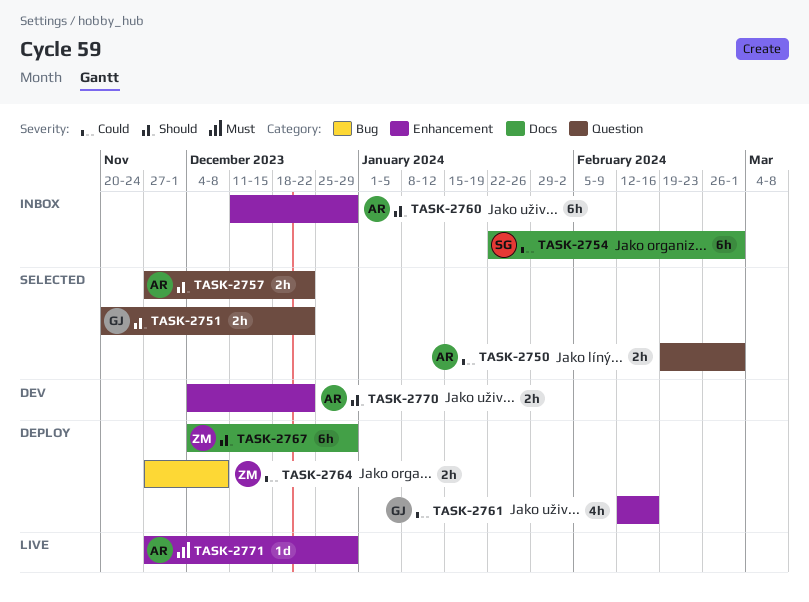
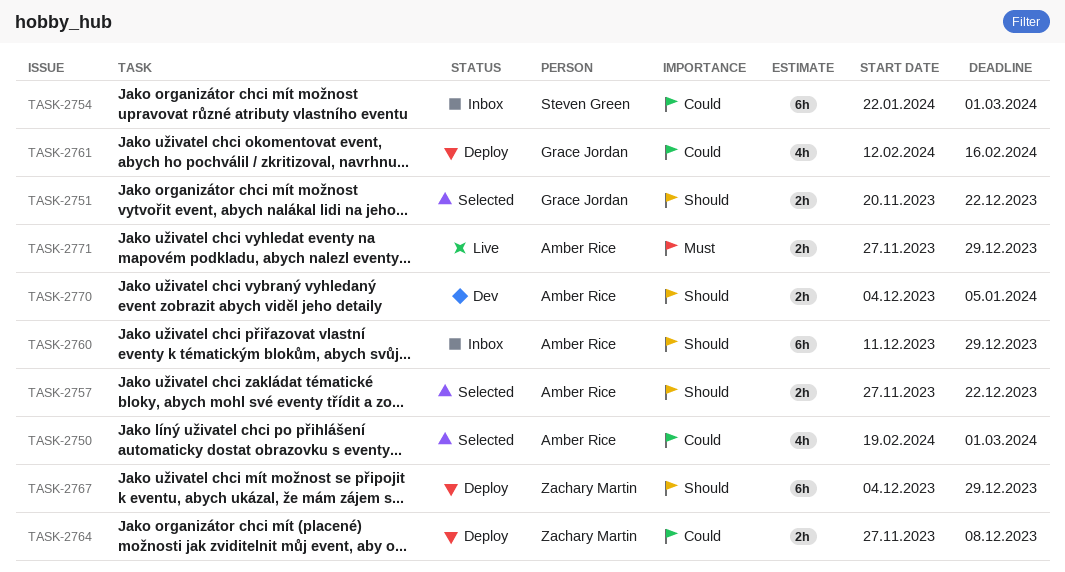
TASK-2750, estimate: 2h -> 4h
TASK-2770, due: Dec 22 -> Jan 5
TASK-2771, estimate: 1d -> 2h

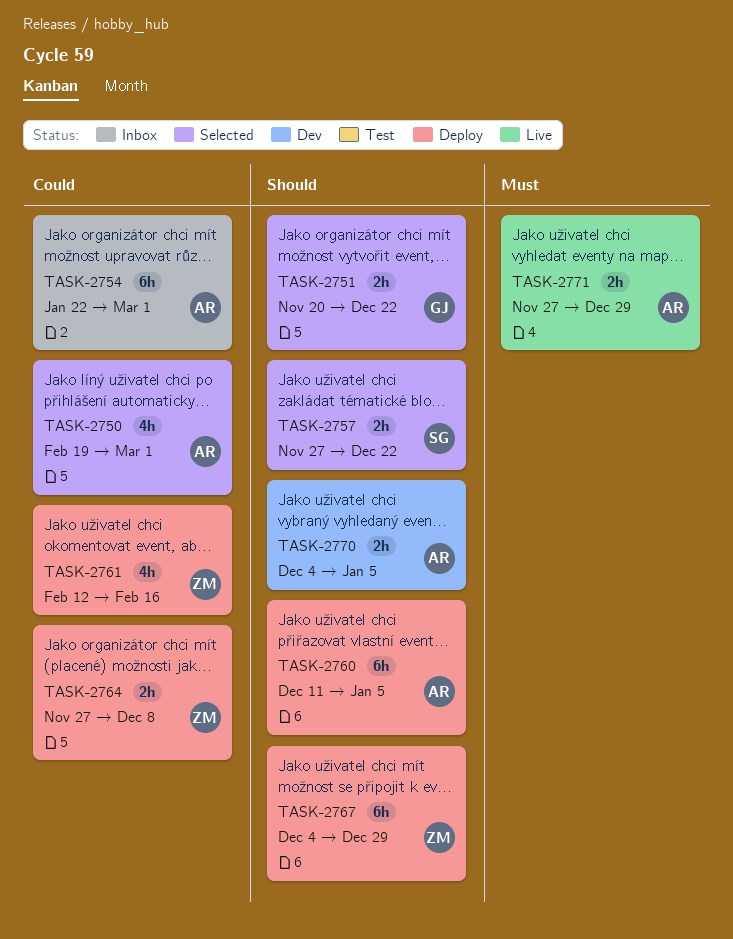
TASK-2754, owner: Steven Green -> Amber Rice
TASK-2757, owner: Amber Rice -> Steven Green
TASK-2760, status: Inbox -> Deploy
TASK-2760, due: Dec 29 -> Jan 5
TASK-2761, owner: Grace Jordan -> Zachary Martin

